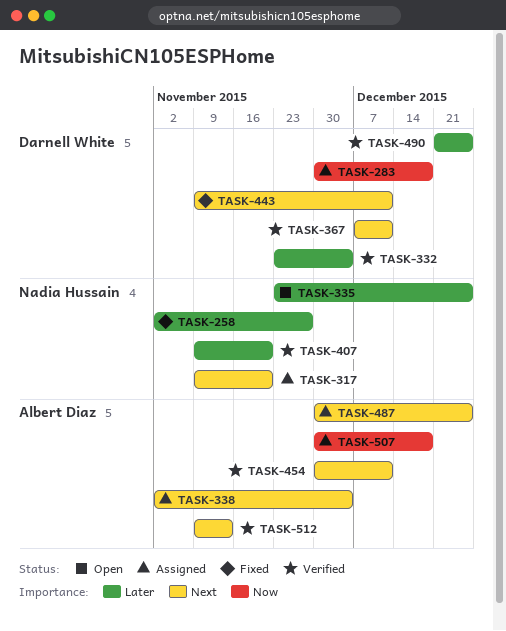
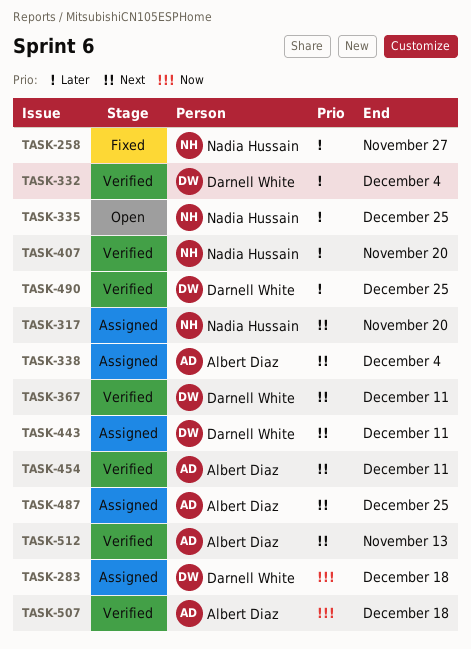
TASK-443, status: Fixed -> Assigned
TASK-507, status: Assigned -> Verified

